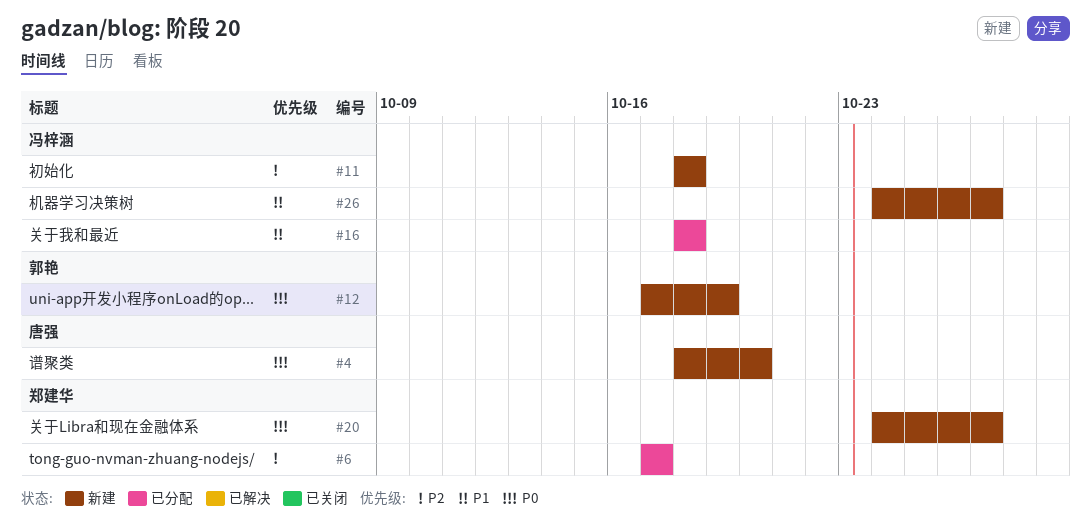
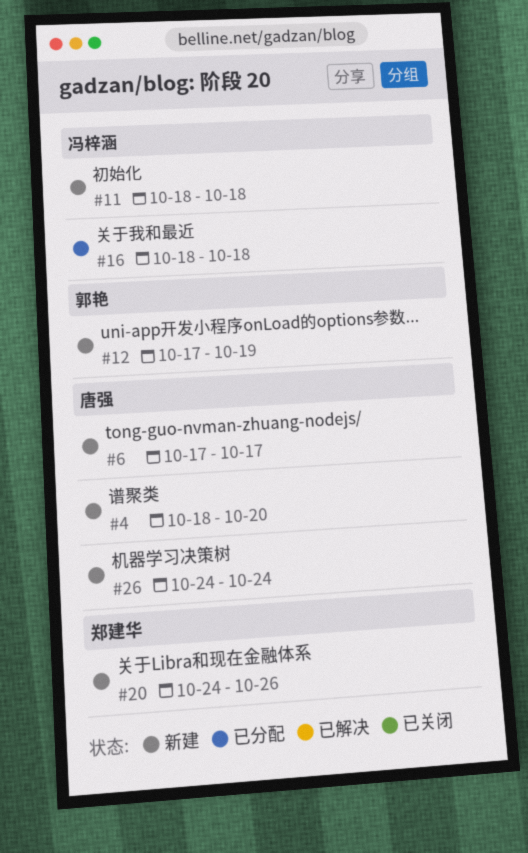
#6, status: 已分配 -> 新建
#6, owner: 郑建华 -> 唐强
#20, due: Oct 27 -> Oct 26
#26, owner: 冯梓涵 -> 唐强
#26, due: Oct 27 -> Oct 24

